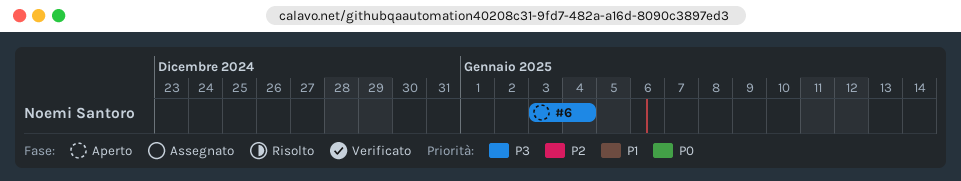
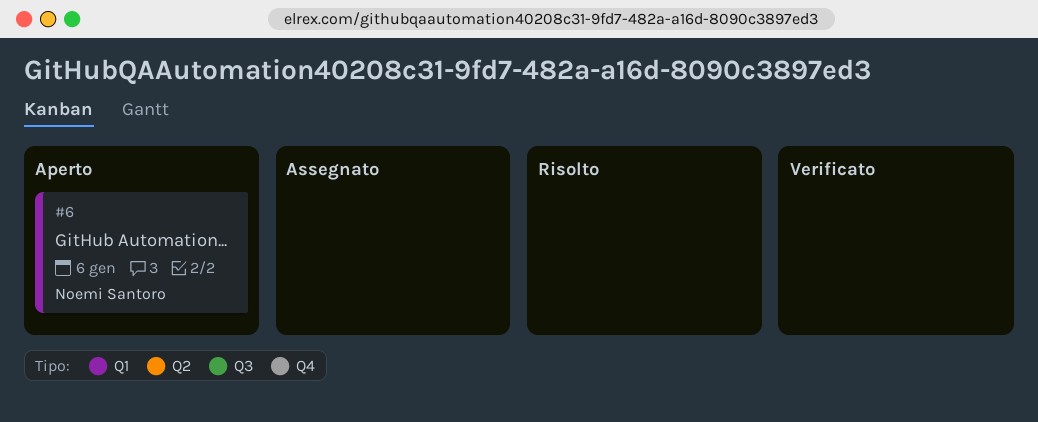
#6, due: Jan 4 -> Jan 6

